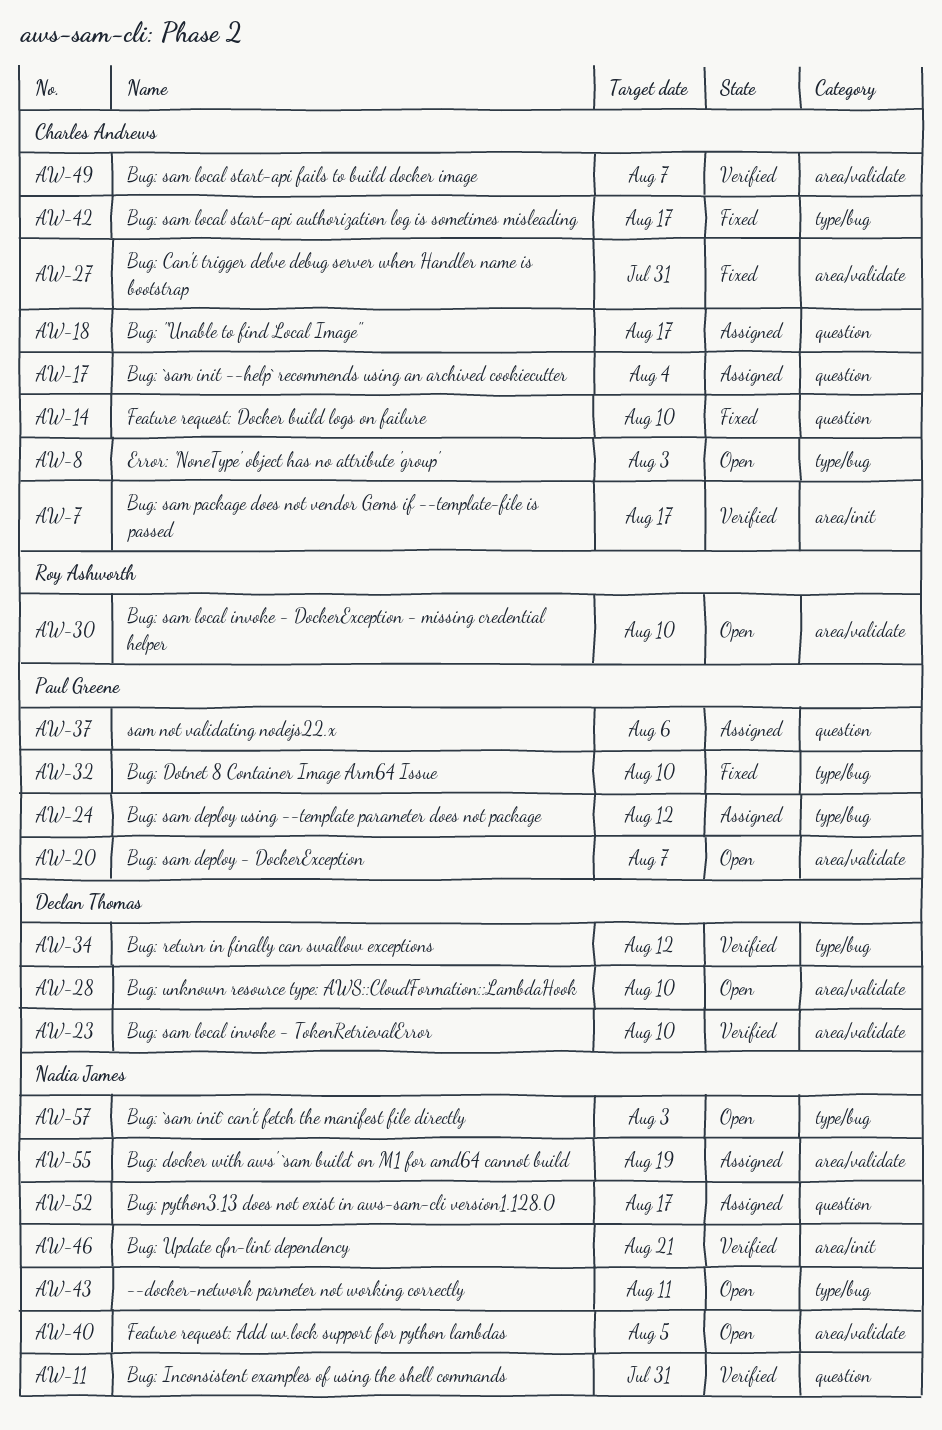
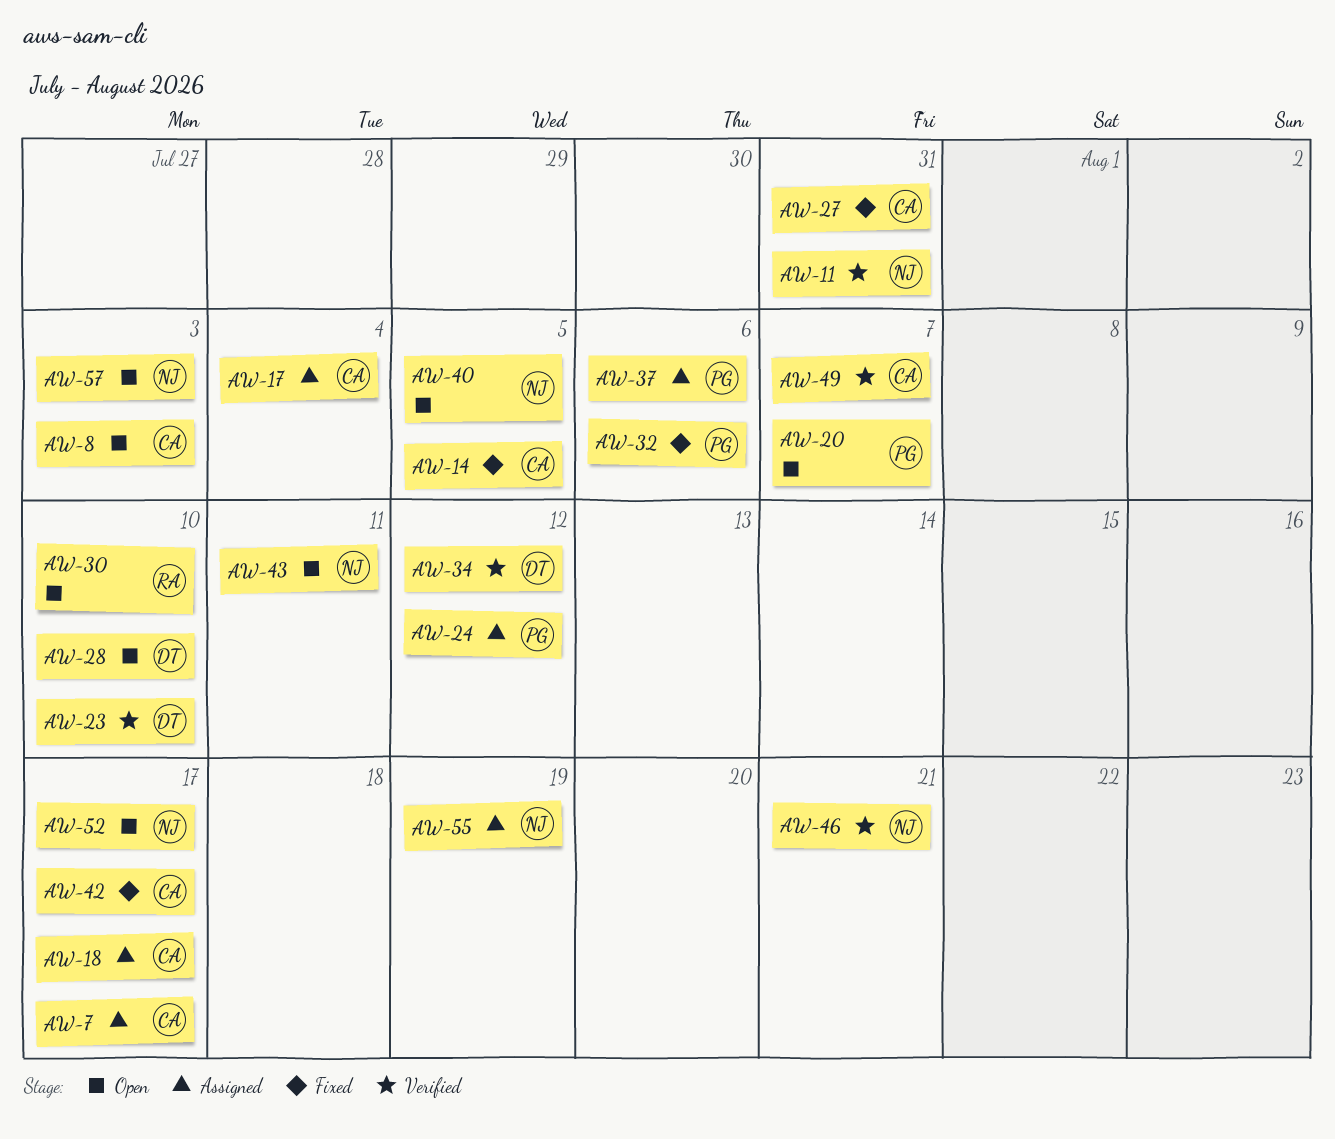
AW-7, status: Verified -> Assigned
AW-14, due: Aug 10 -> Aug 5
AW-32, due: Aug 10 -> Aug 6
AW-52, status: Assigned -> Open

